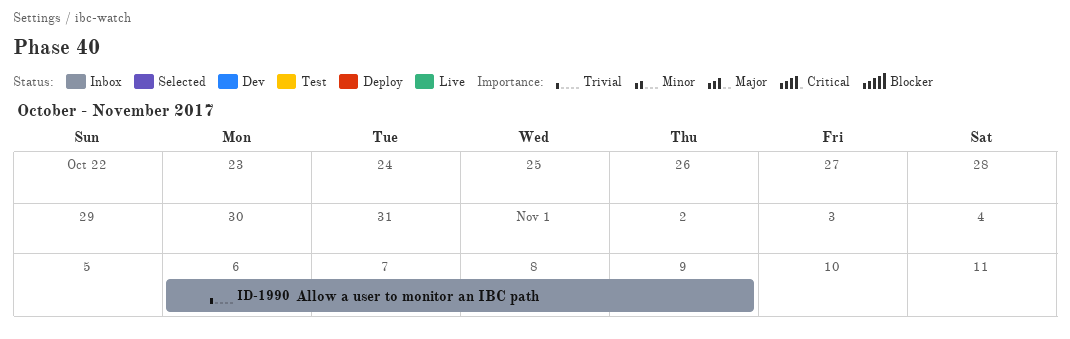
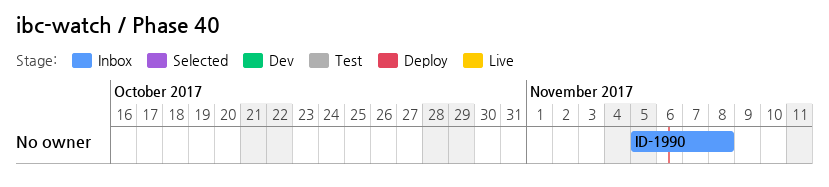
ID-1990, start: Nov 6 -> Nov 5
ID-1990, due: Nov 9 -> Nov 8

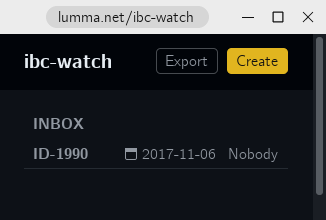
ID-1990, due: Nov 8 -> Nov 6

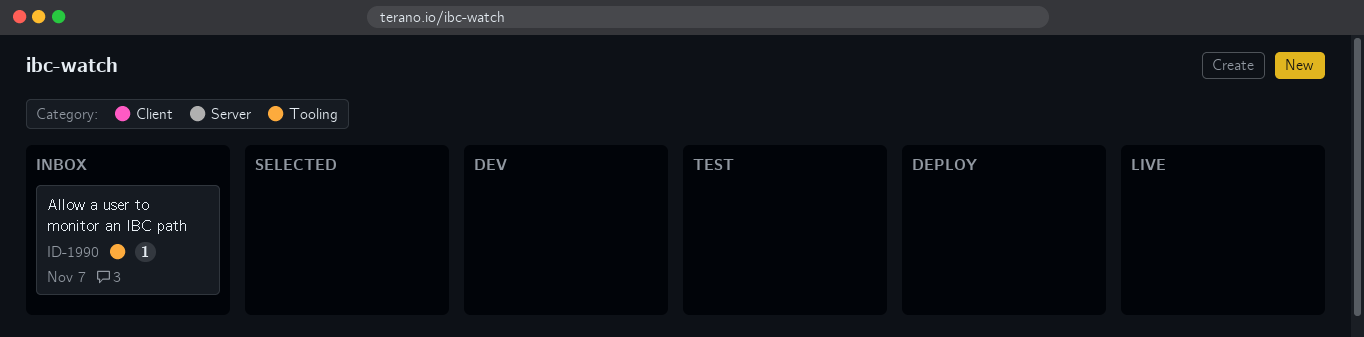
ID-1990, due: Nov 6 -> Nov 7

